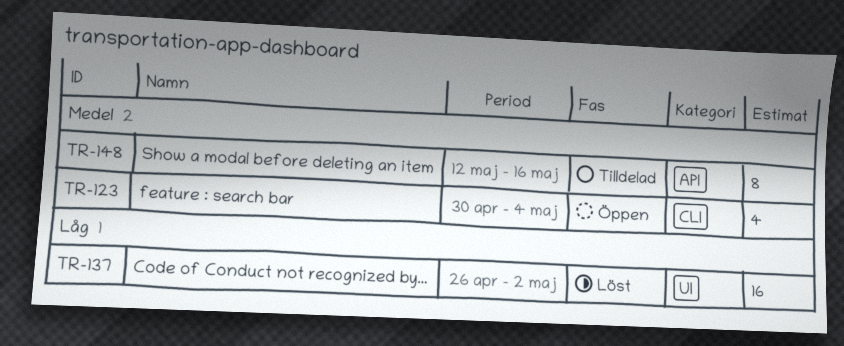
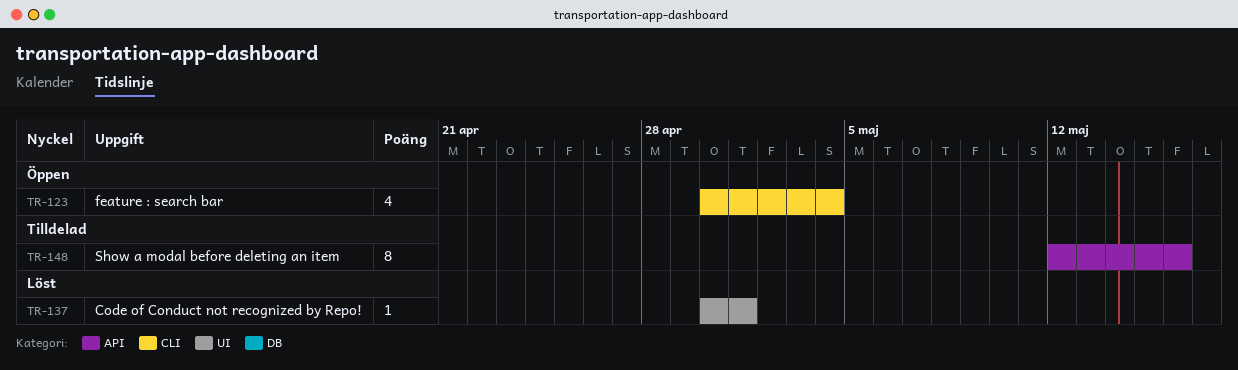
TR-137, estimate: 16 -> 1
TR-137, start: Apr 26 -> Apr 30
TR-137, due: May 2 -> May 1

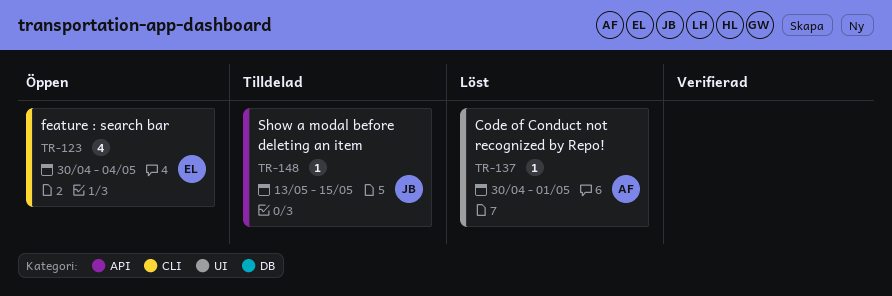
TR-148, estimate: 8 -> 1
TR-148, start: May 12 -> May 13
TR-148, due: May 16 -> May 15

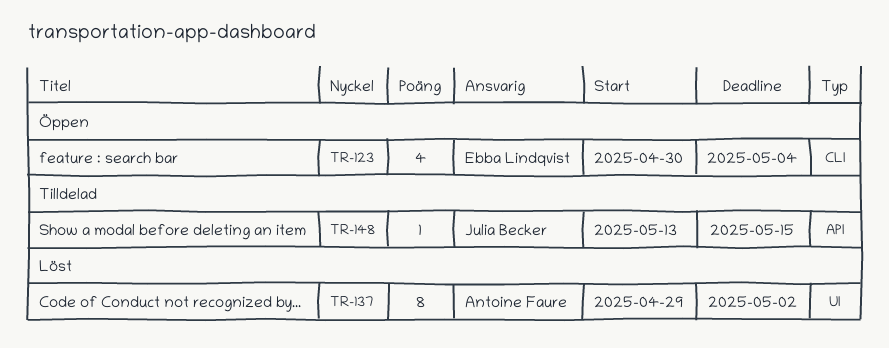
TR-137, estimate: 1 -> 8
TR-137, start: Apr 30 -> Apr 29
TR-137, due: May 1 -> May 2

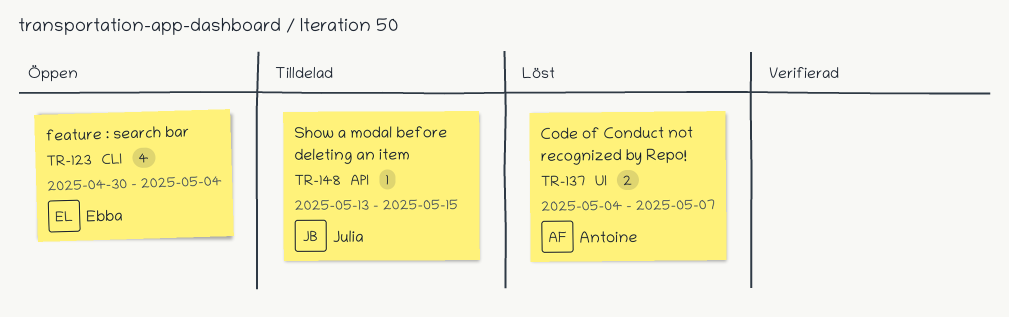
TR-137, estimate: 8 -> 2
TR-137, start: Apr 29 -> May 4
TR-137, due: May 2 -> May 7

